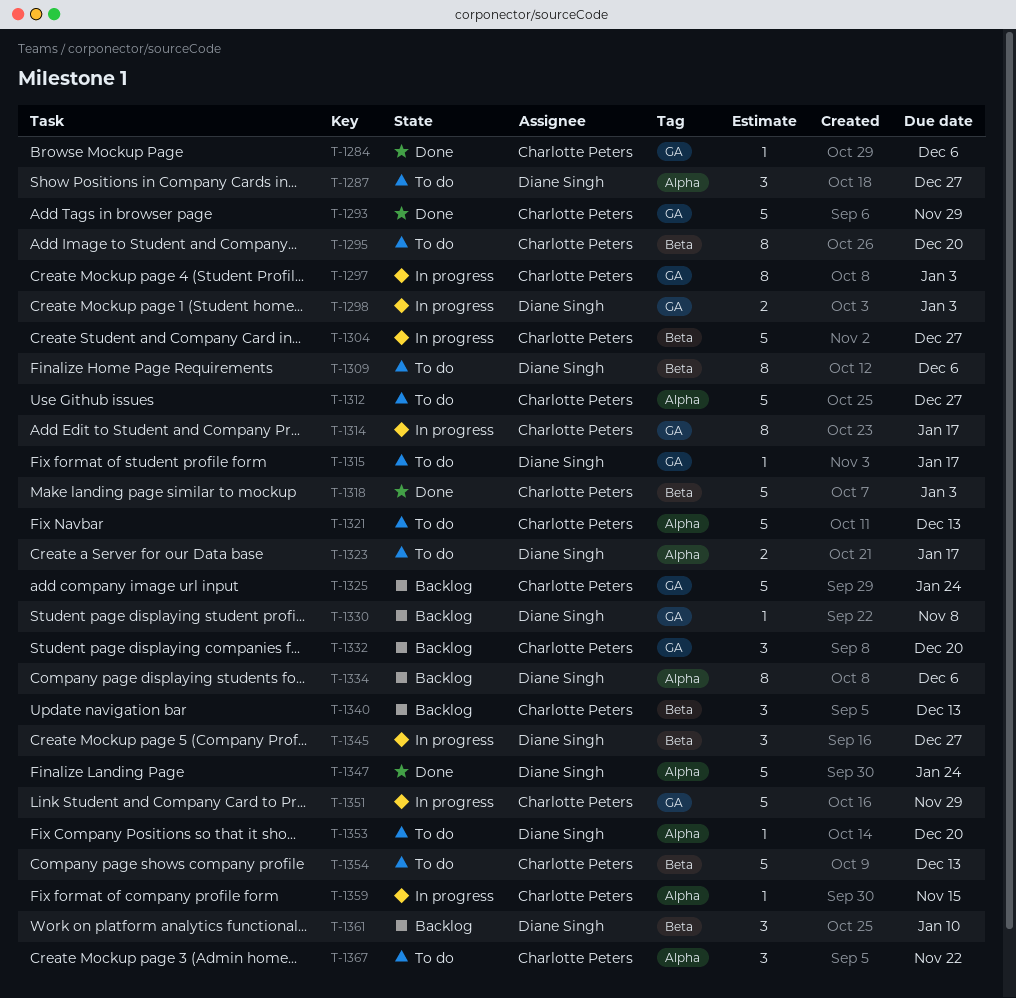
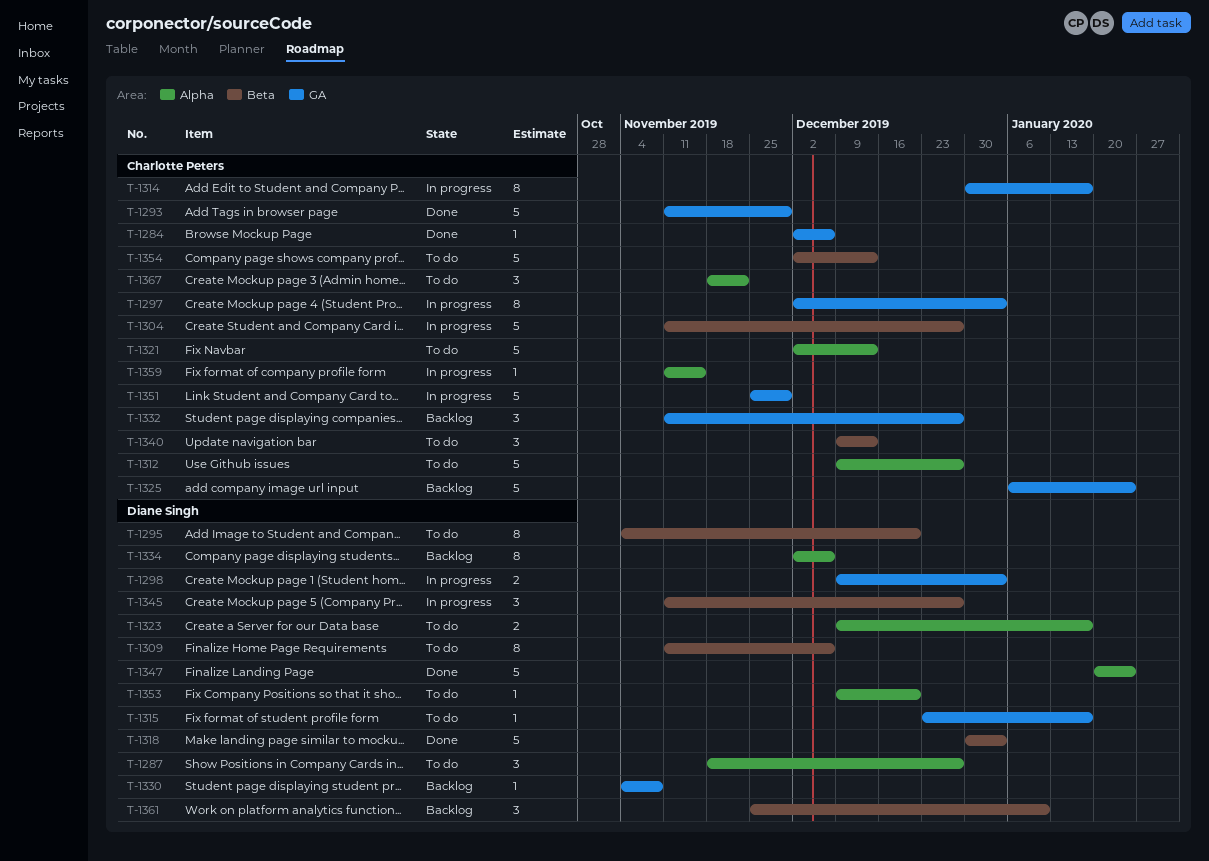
T-1295, owner: Charlotte Peters -> Diane Singh
T-1318, owner: Charlotte Peters -> Diane Singh
T-1332, due: Dec 20 -> Dec 27
T-1340, status: Backlog -> To do

